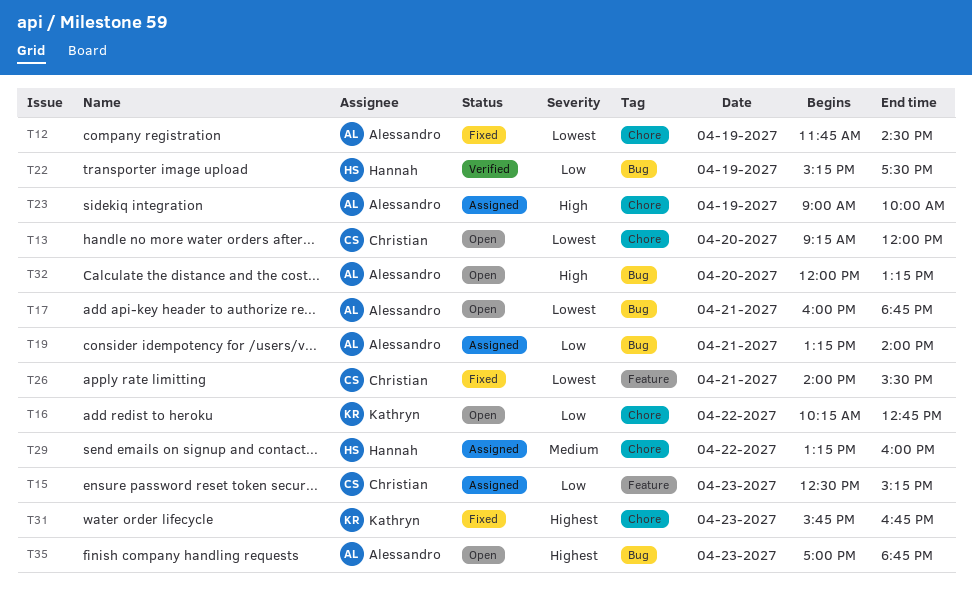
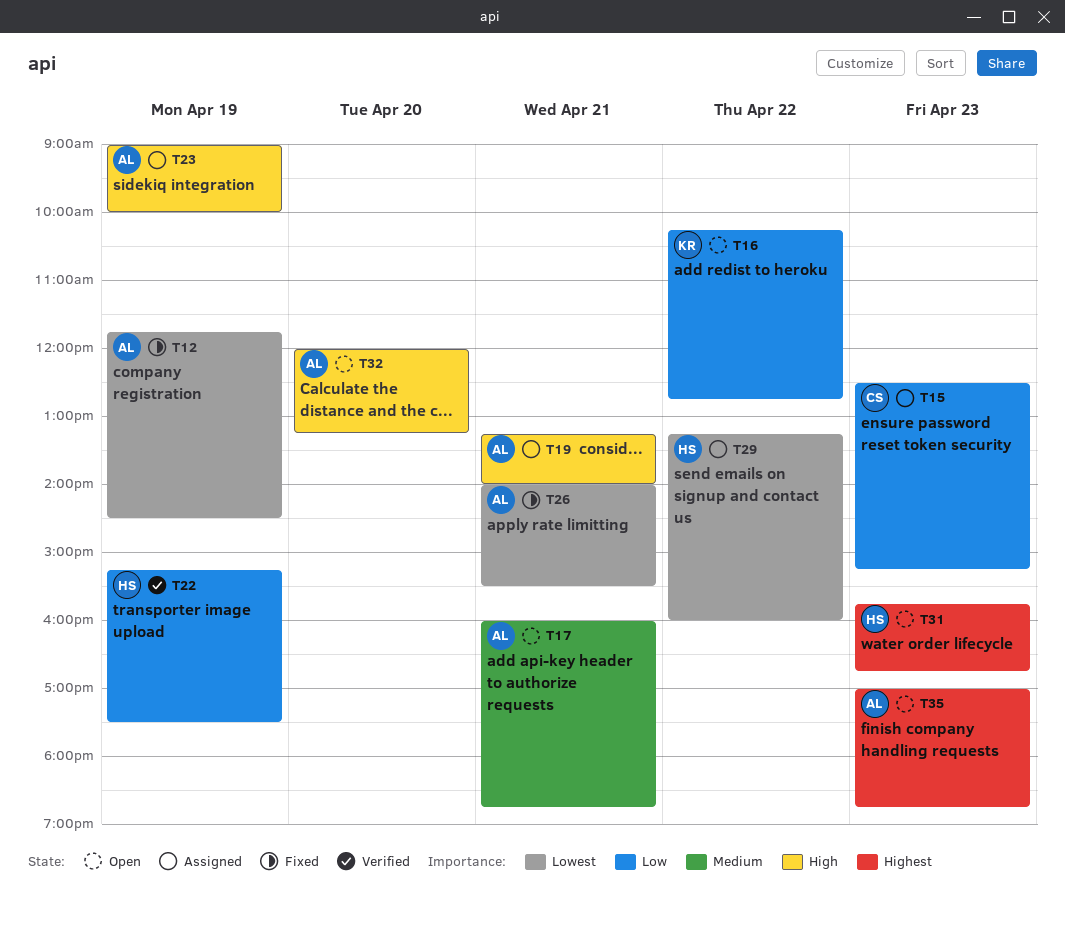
T13: present -> none
T17, priority: Lowest -> Medium
T19, priority: Low -> High
T26, owner: Christian -> Alessandro
T29, priority: Medium -> Lowest
T31, status: Fixed -> Open
T31, owner: Kathryn -> Hannah

